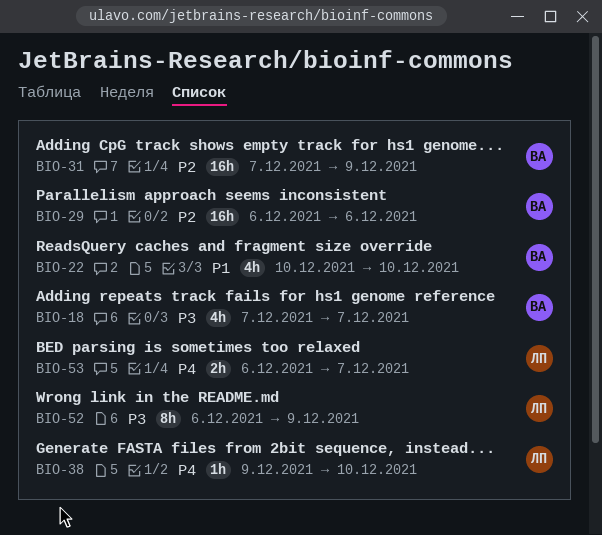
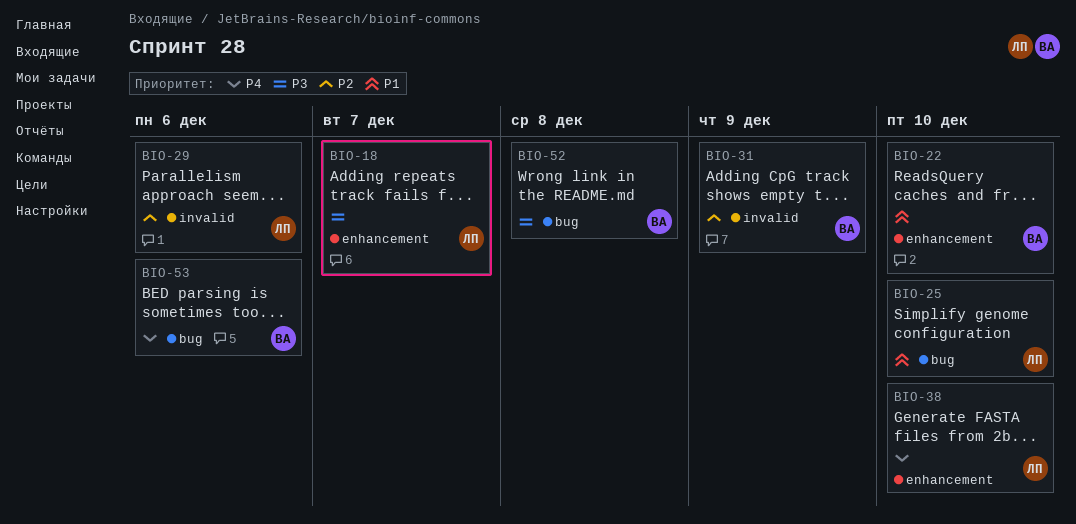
BIO-18, owner: ВА -> ЛП
BIO-25: none -> present
BIO-29, owner: ВА -> ЛП
BIO-52, owner: ЛП -> ВА
BIO-52, due: Dec 9 -> Dec 8
BIO-53, owner: ЛП -> ВА
BIO-53, due: Dec 7 -> Dec 6

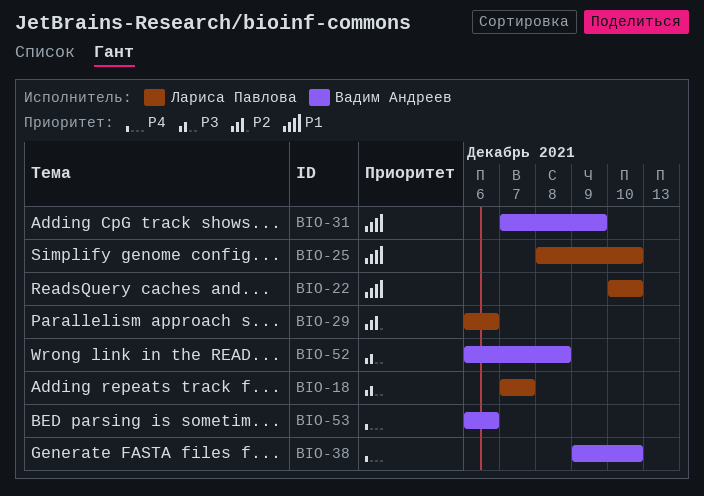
BIO-22, owner: Вадим Андреев -> Лариса Павлова
BIO-31, priority: P2 -> P1
BIO-38, owner: Лариса Павлова -> Вадим Андреев

